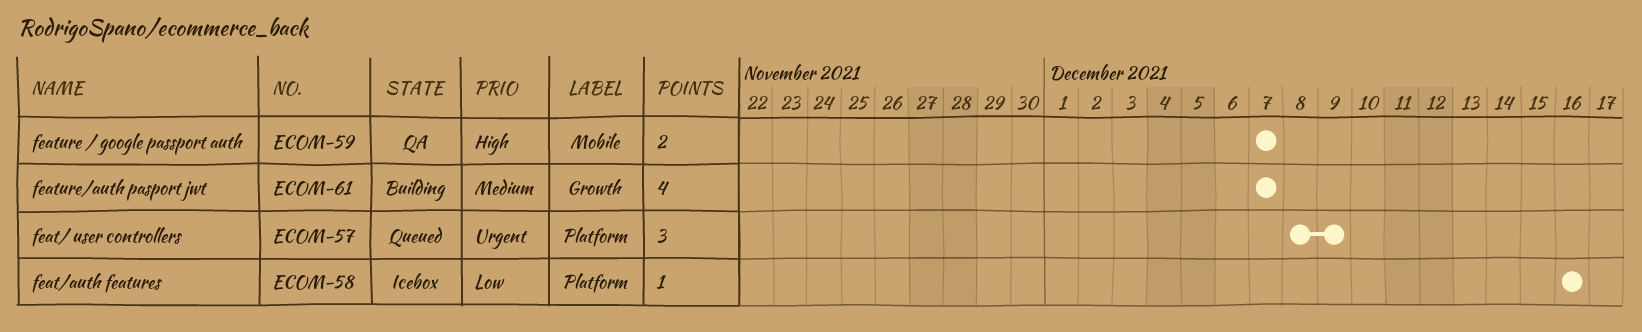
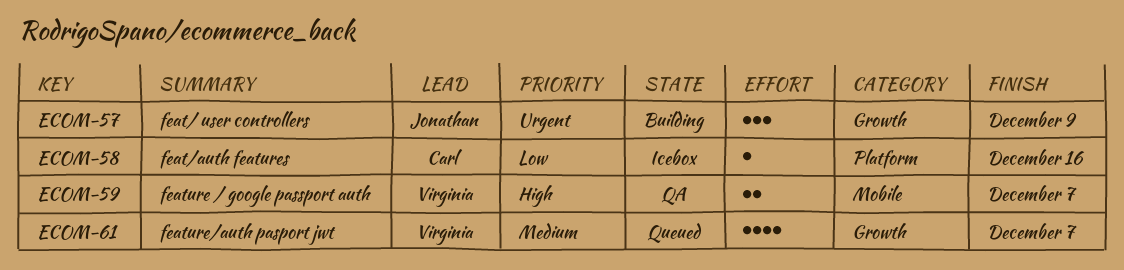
ECOM-57, status: Queued -> Building
ECOM-57, label: Platform -> Growth
ECOM-61, status: Building -> Queued

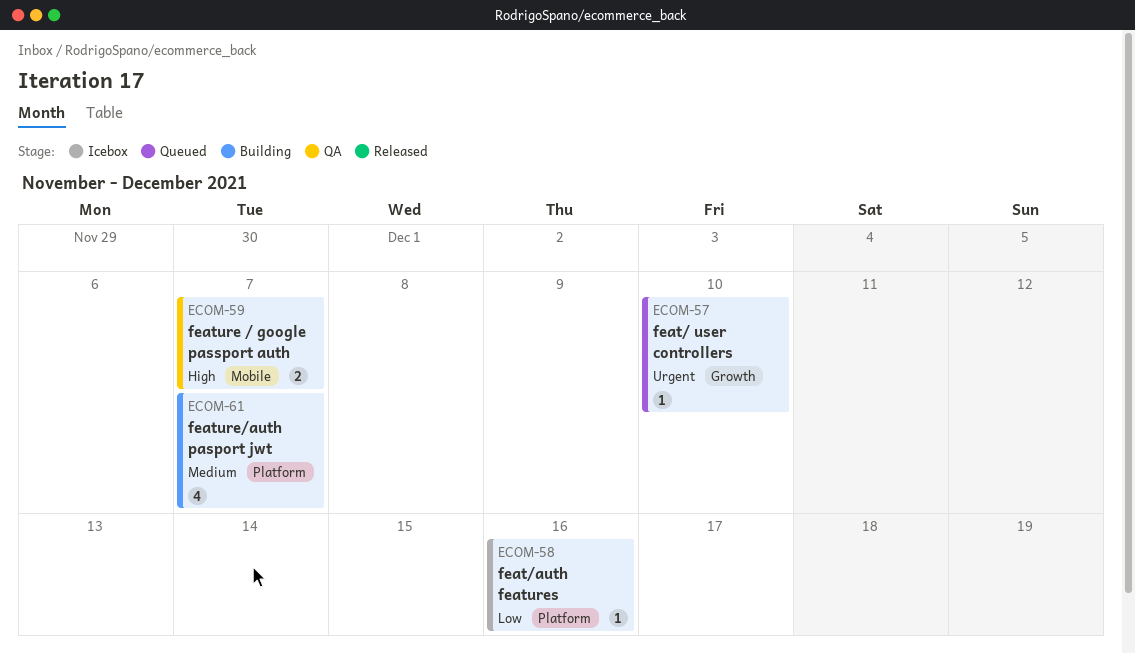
ECOM-57, status: Building -> Queued
ECOM-57, estimate: 3 -> 1
ECOM-57, due: Dec 9 -> Dec 10
ECOM-61, status: Queued -> Building
ECOM-61, label: Growth -> Platform

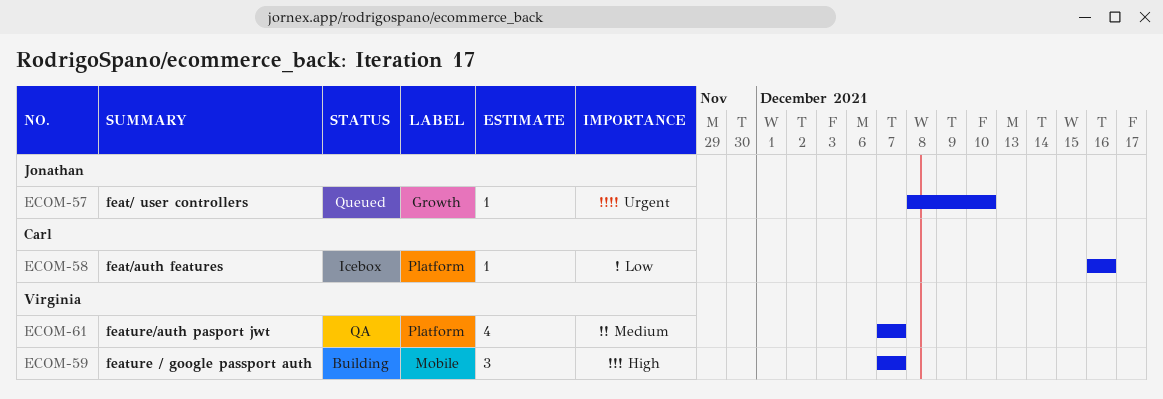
ECOM-59, status: QA -> Building
ECOM-59, estimate: 2 -> 3
ECOM-61, status: Building -> QA

